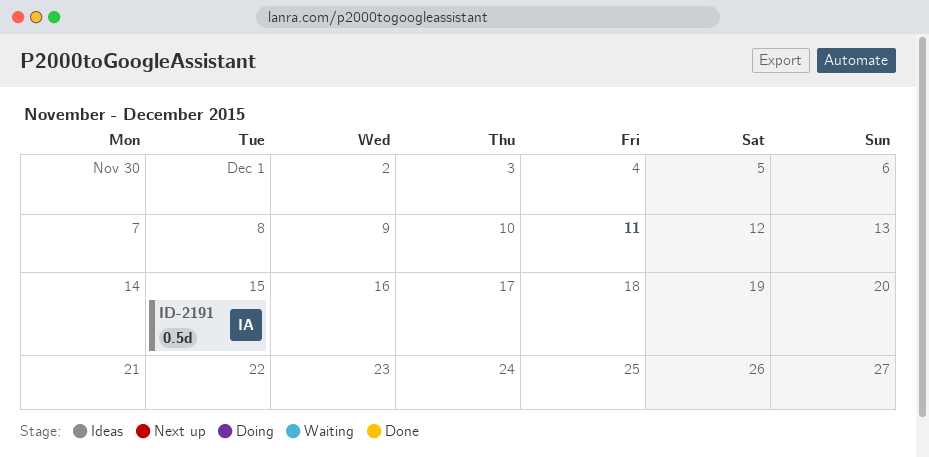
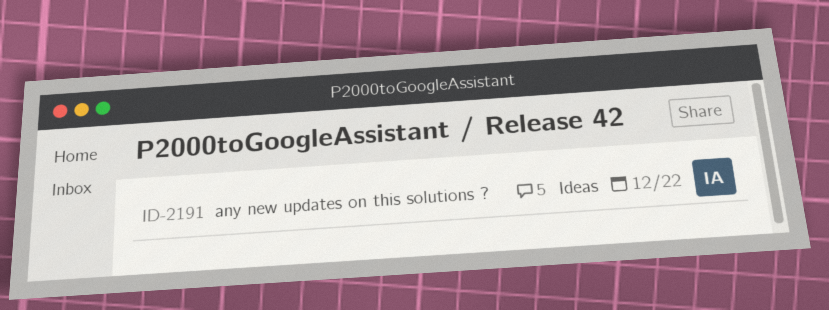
ID-2191, due: Dec 15 -> Dec 22

